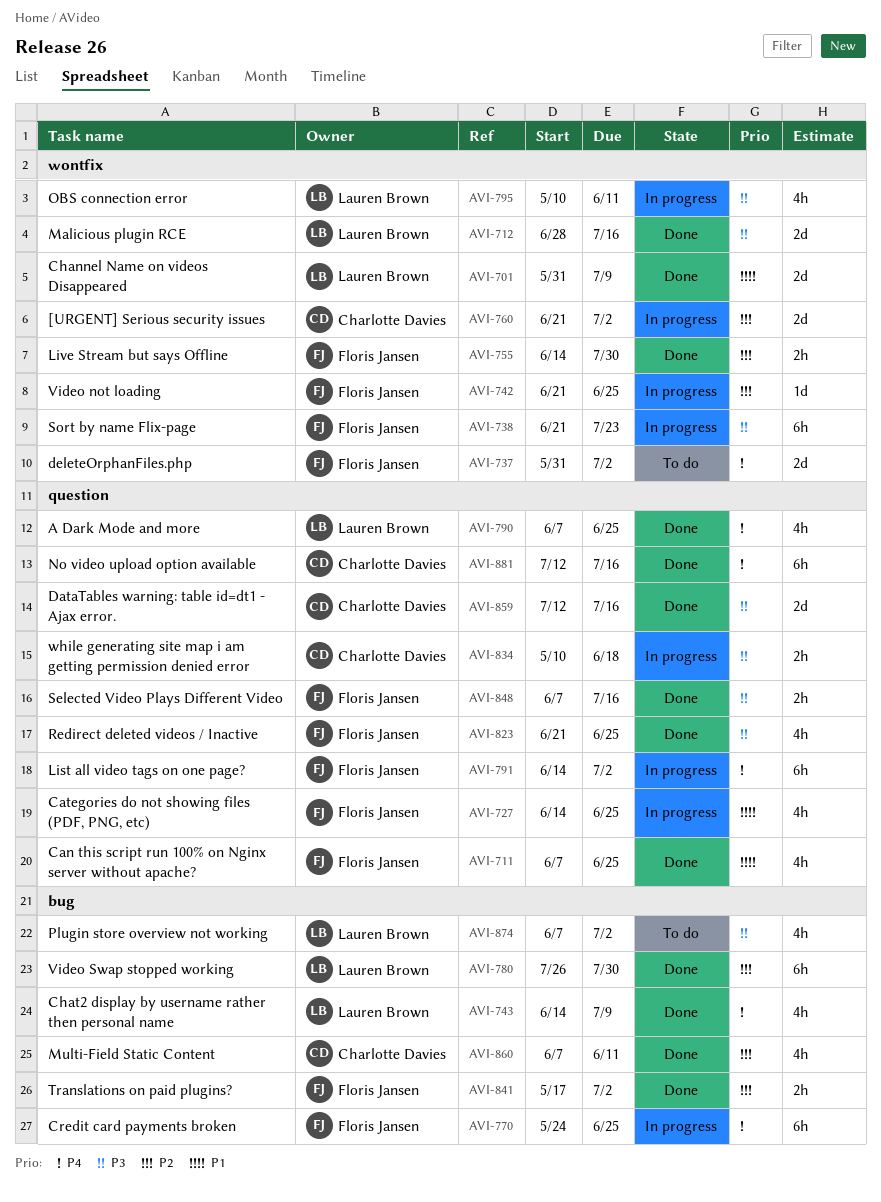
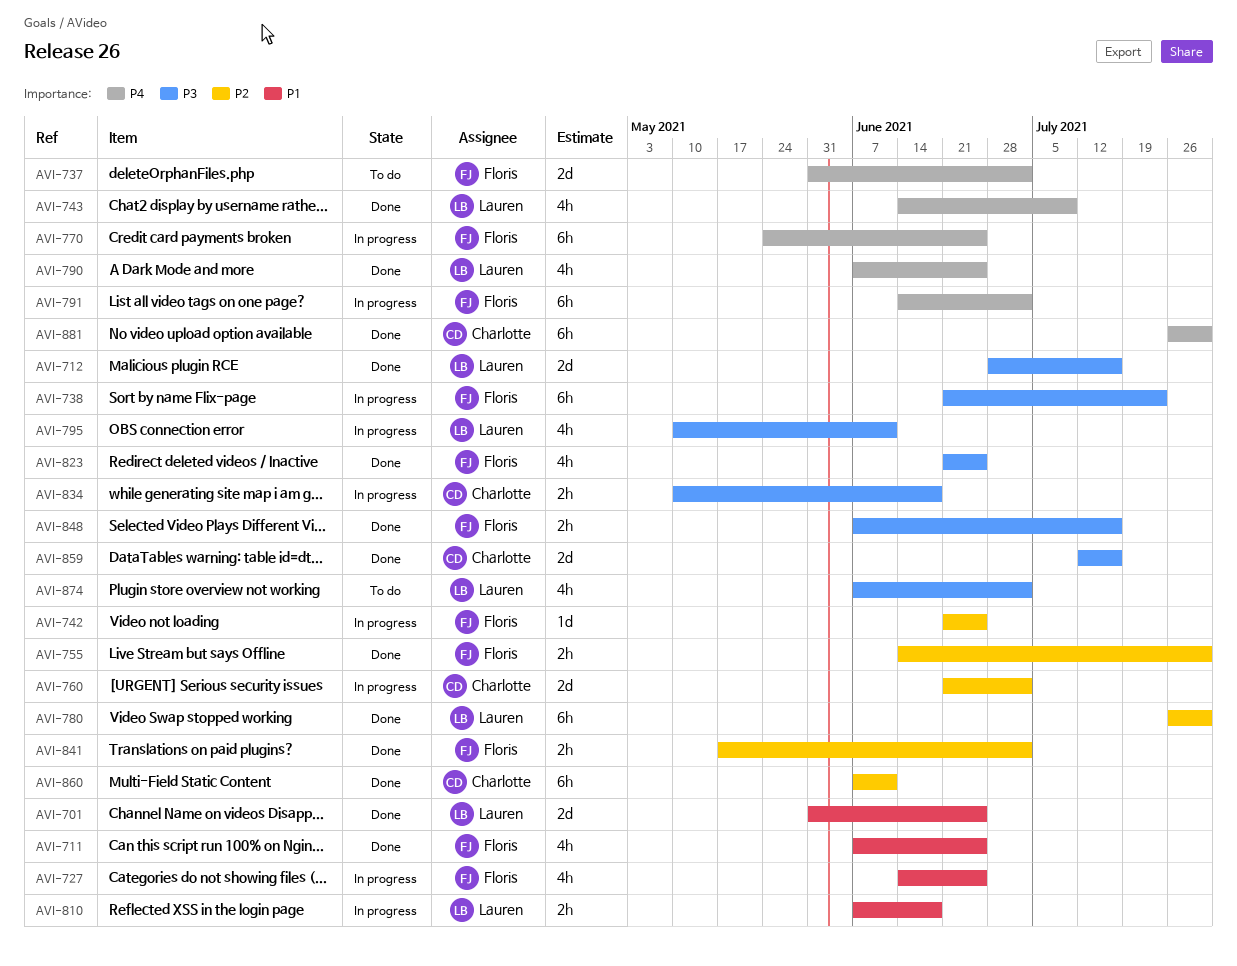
AVI-701, due: Jul 9 -> Jun 25
AVI-810: none -> present
AVI-860, estimate: 4h -> 6h
AVI-881, start: Jul 12 -> Jul 26
AVI-881, due: Jul 16 -> Jul 30

